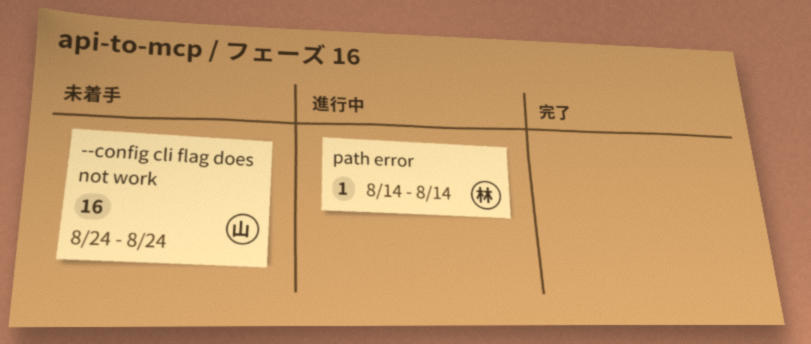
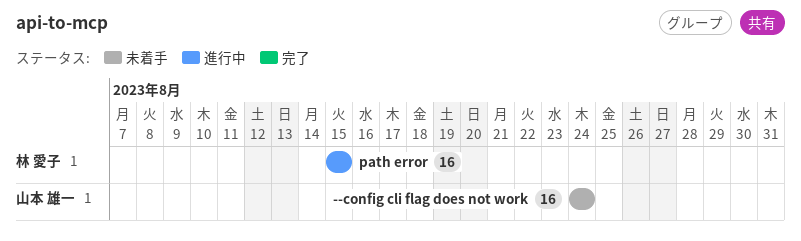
path error, estimate: 1 -> 16
path error, start: Aug 14 -> Aug 15
path error, due: Aug 14 -> Aug 15

